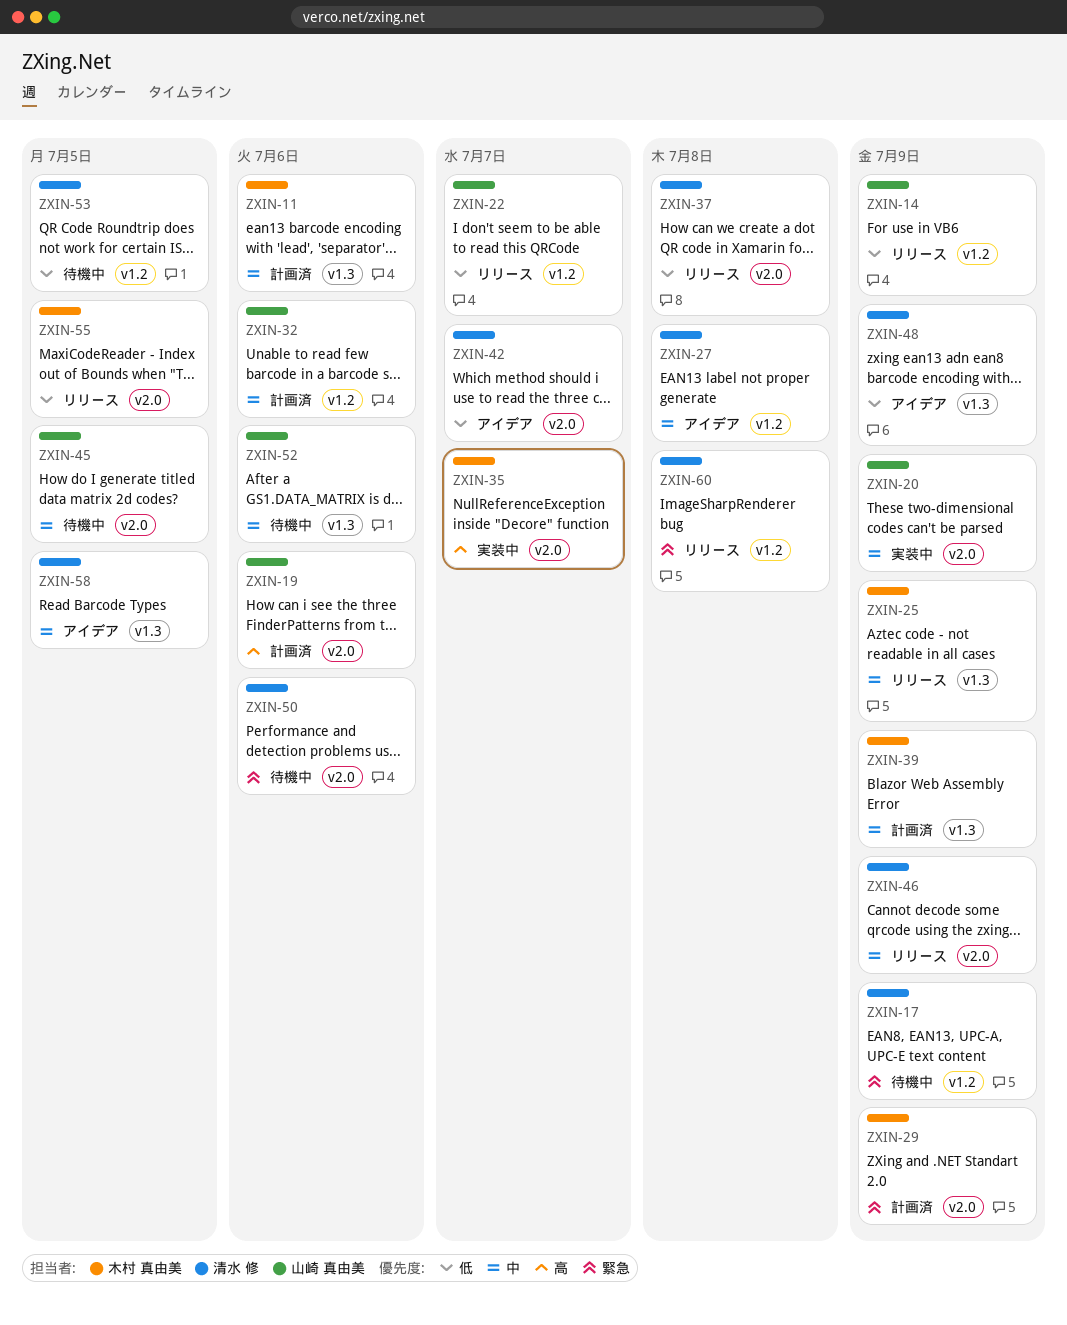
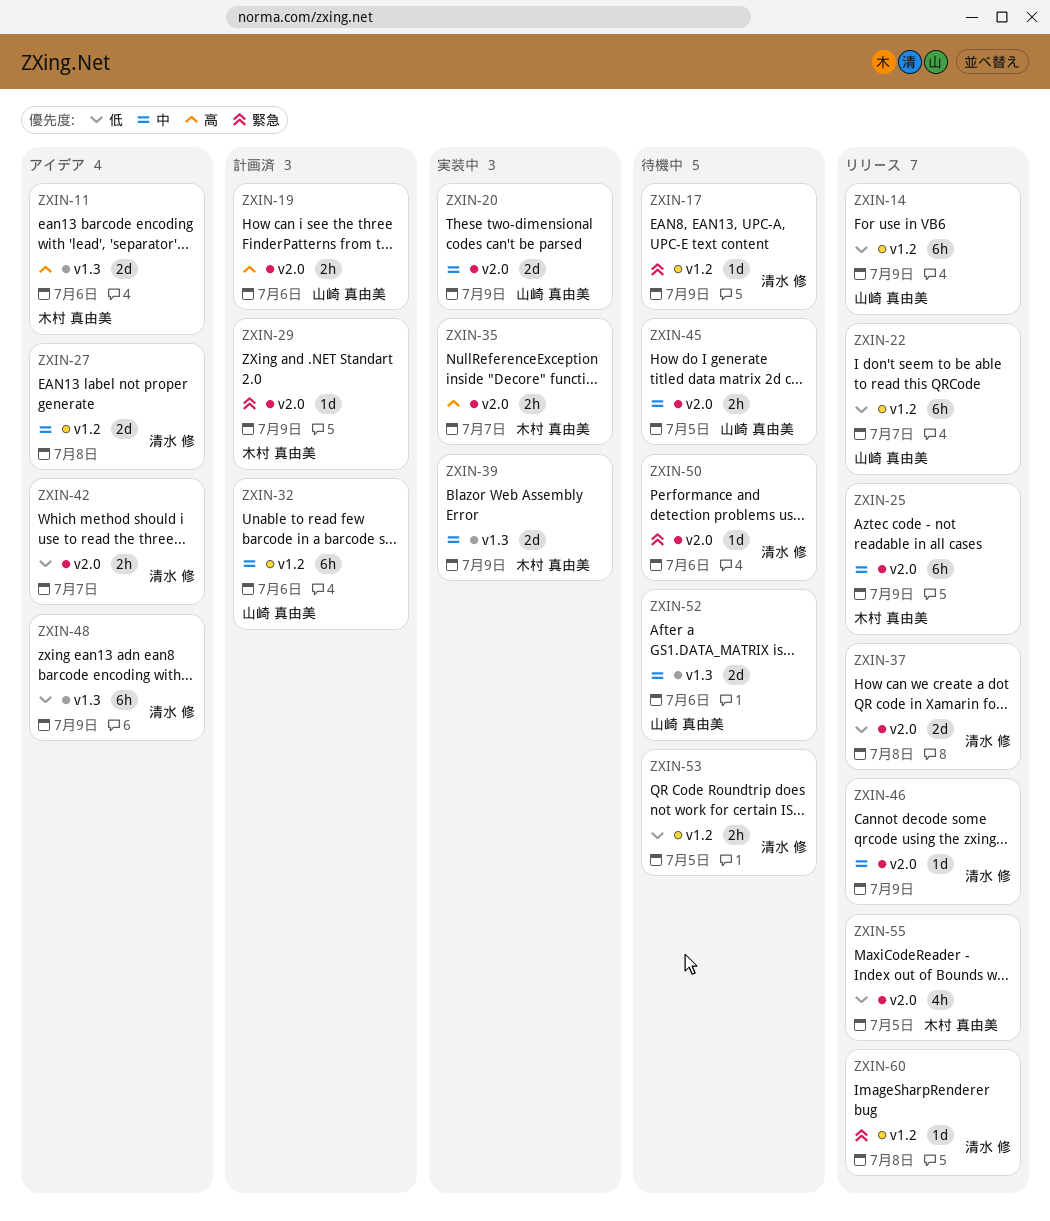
ZXIN-11, status: 計画済 -> アイデア
ZXIN-11, priority: 中 -> 高
ZXIN-25, label: v1.3 -> v2.0
ZXIN-39, status: 計画済 -> 実装中
ZXIN-58: present -> none

